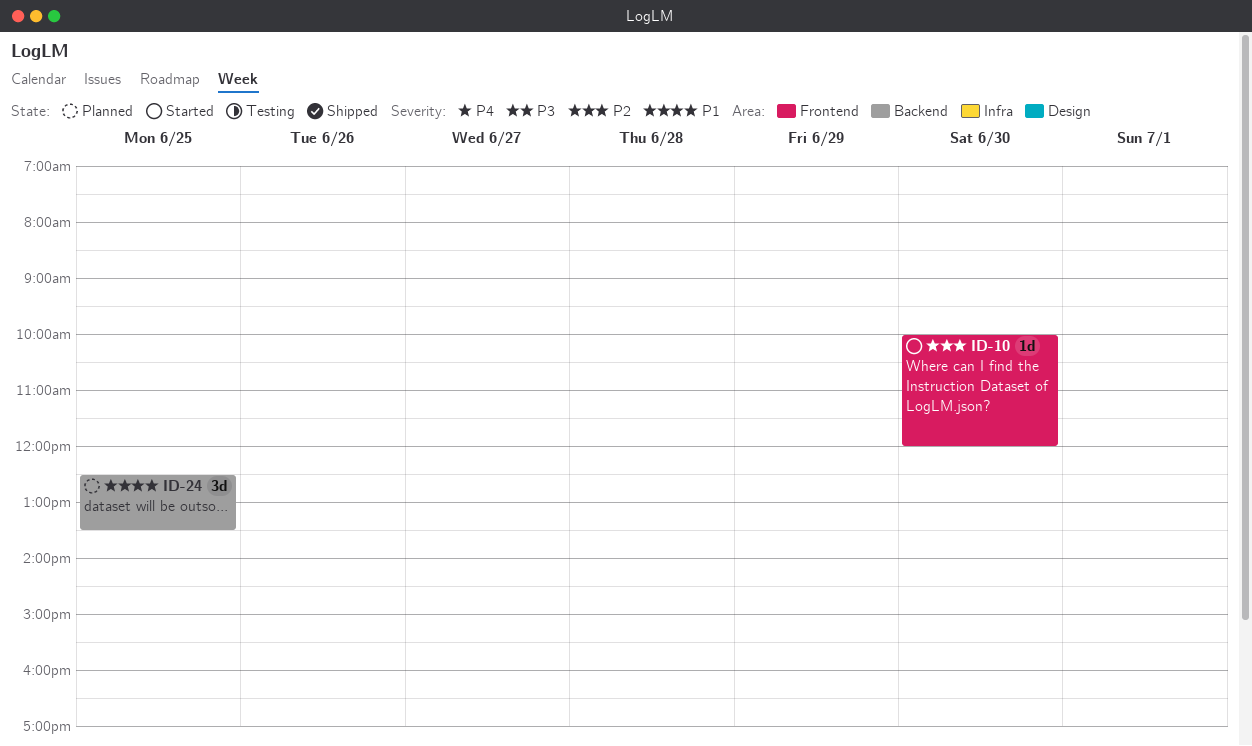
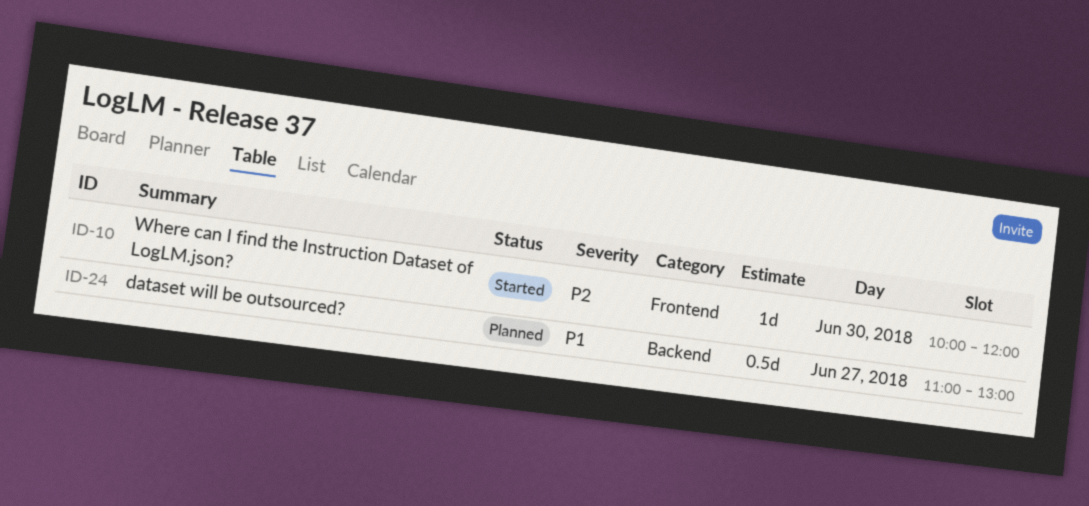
ID-24, estimate: 3d -> 0.5d
ID-24, day: Jun 25 -> Jun 27
ID-24, begins: 12:30 -> 11:00
ID-24, ends: 13:30 -> 13:00

